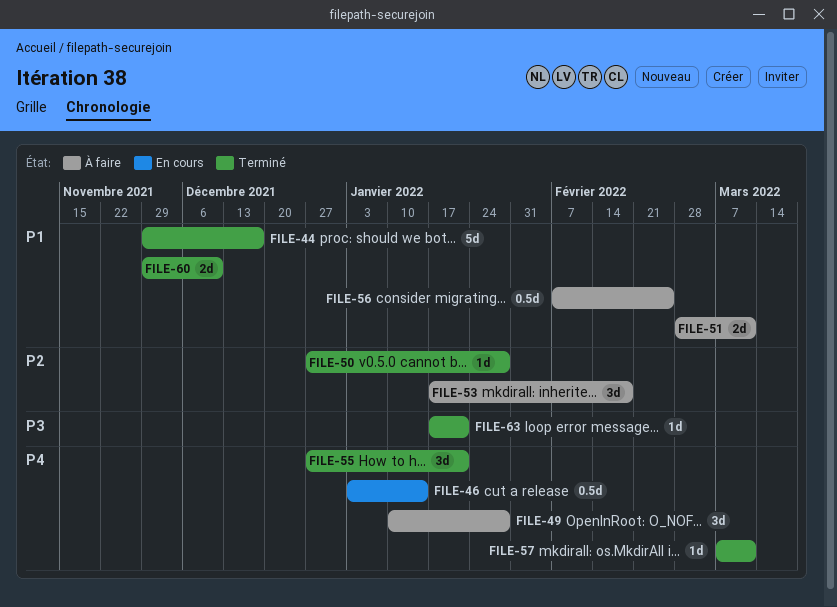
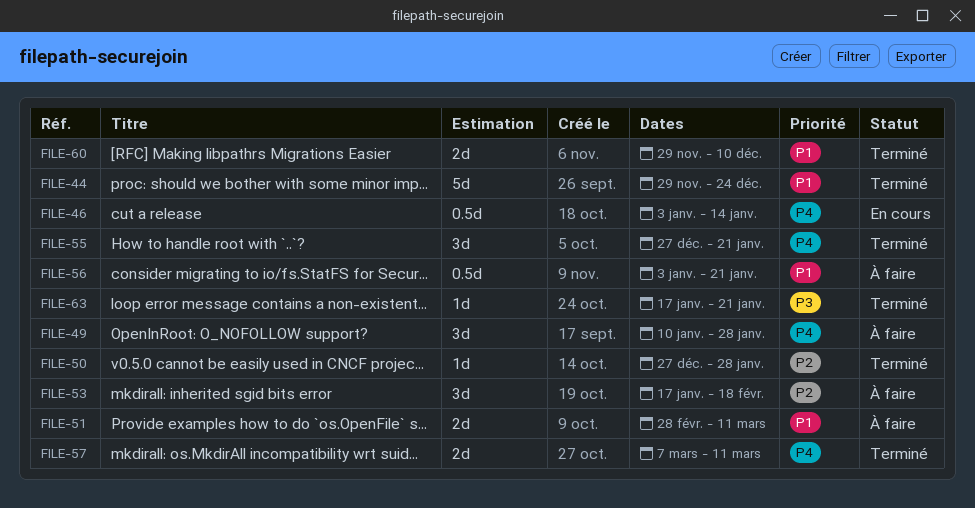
FILE-44, due: Dec 17 -> Dec 24
FILE-56, start: Feb 7 -> Jan 3
FILE-56, due: Feb 25 -> Jan 21
FILE-57, estimate: 1d -> 2d

